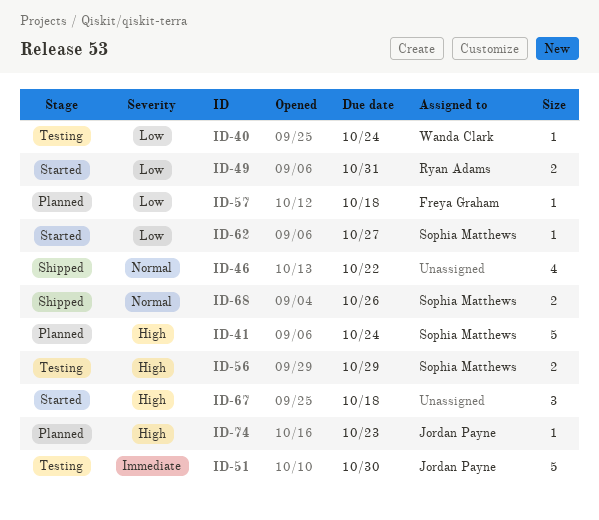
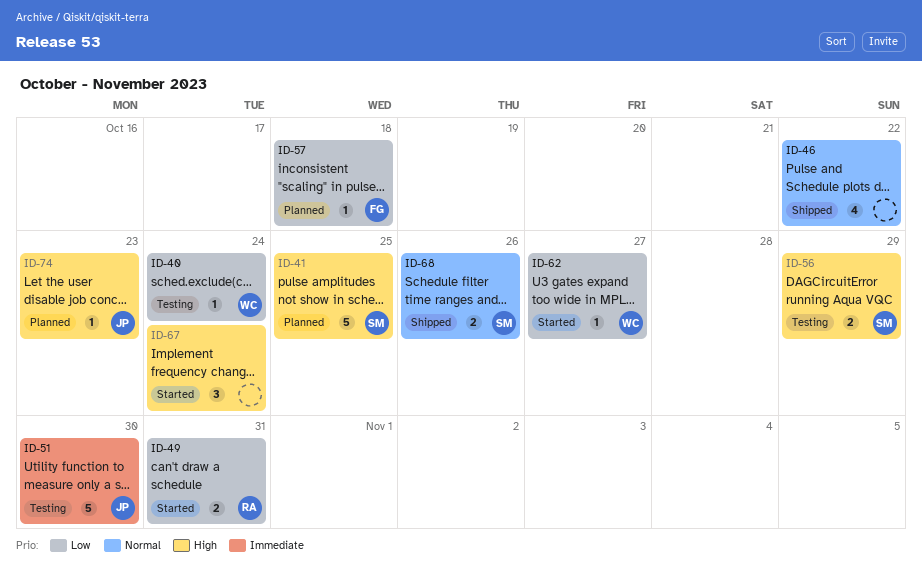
ID-41, due: Oct 24 -> Oct 25
ID-62, owner: Sophia Matthews -> Wanda Clark
ID-67, due: Oct 18 -> Oct 24

